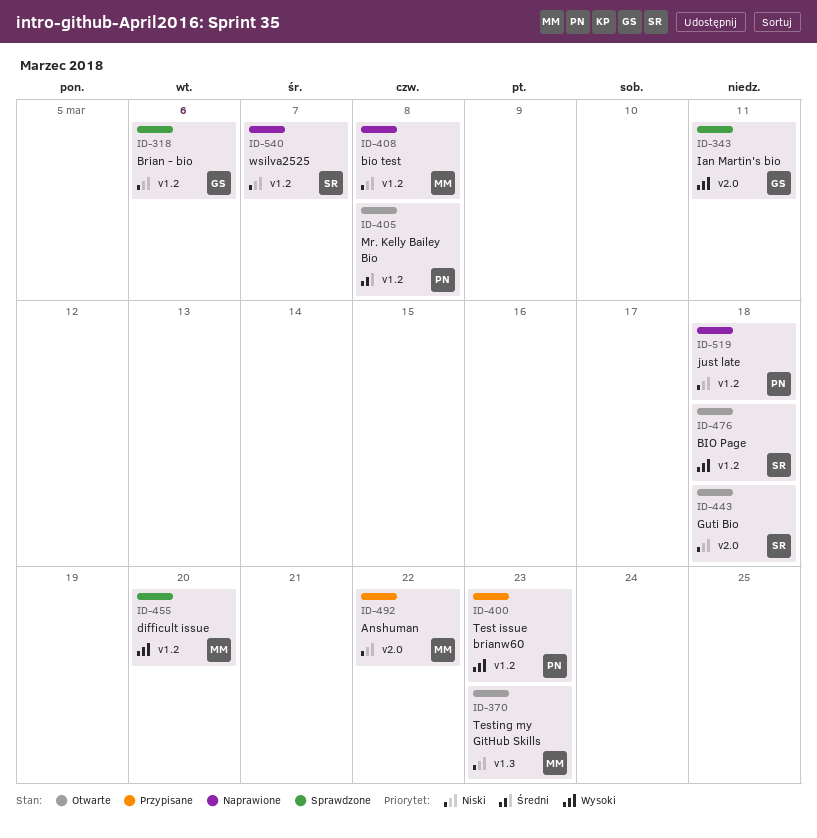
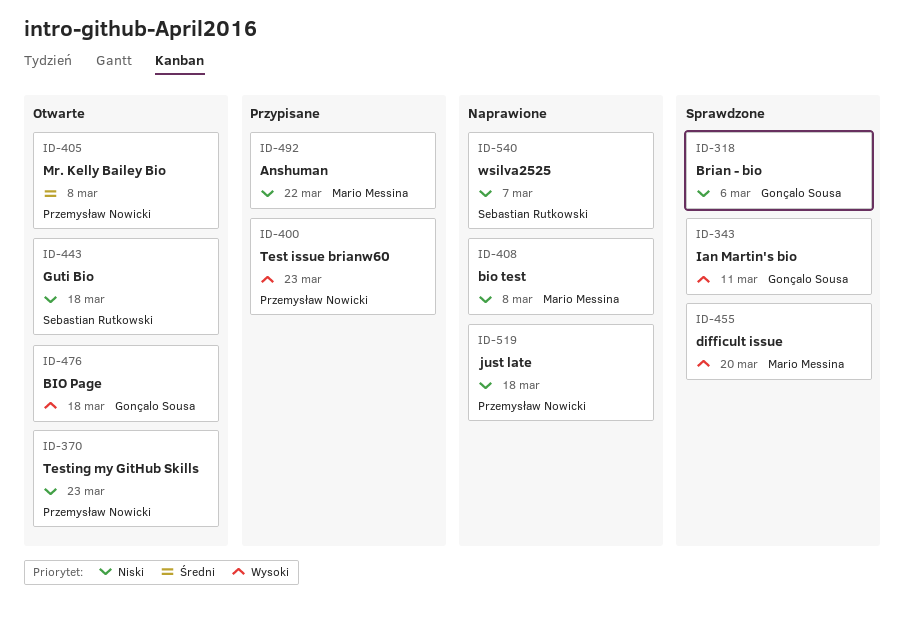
ID-370, owner: Mario Messina -> Przemysław Nowicki
ID-476, owner: Sebastian Rutkowski -> Gonçalo Sousa

